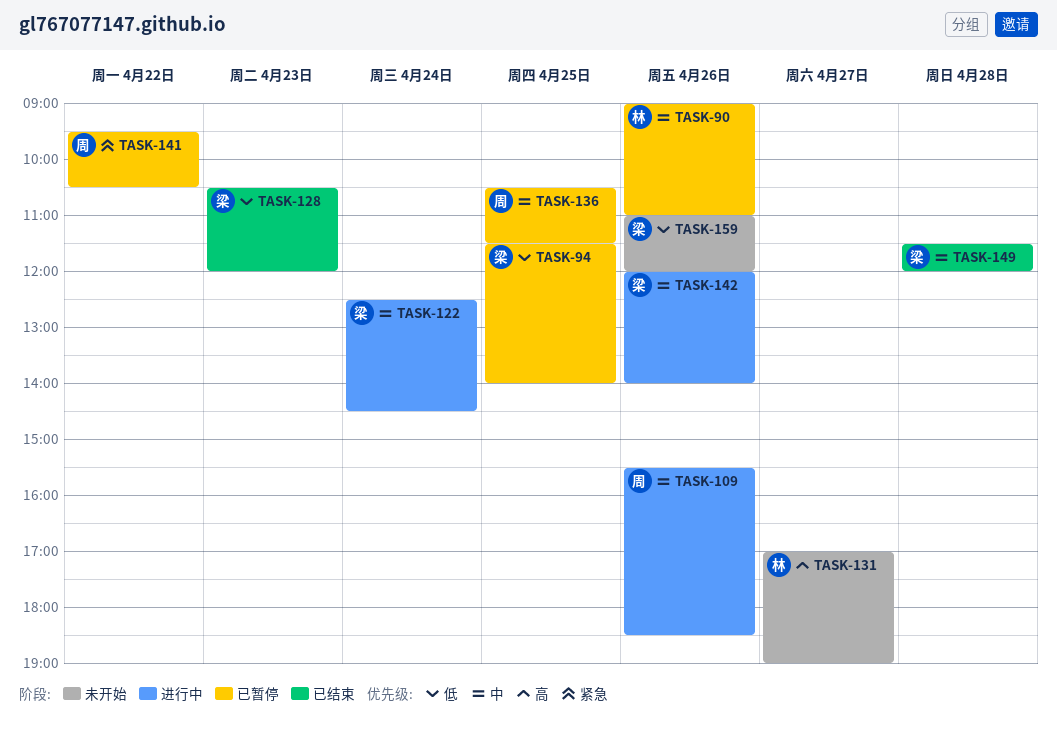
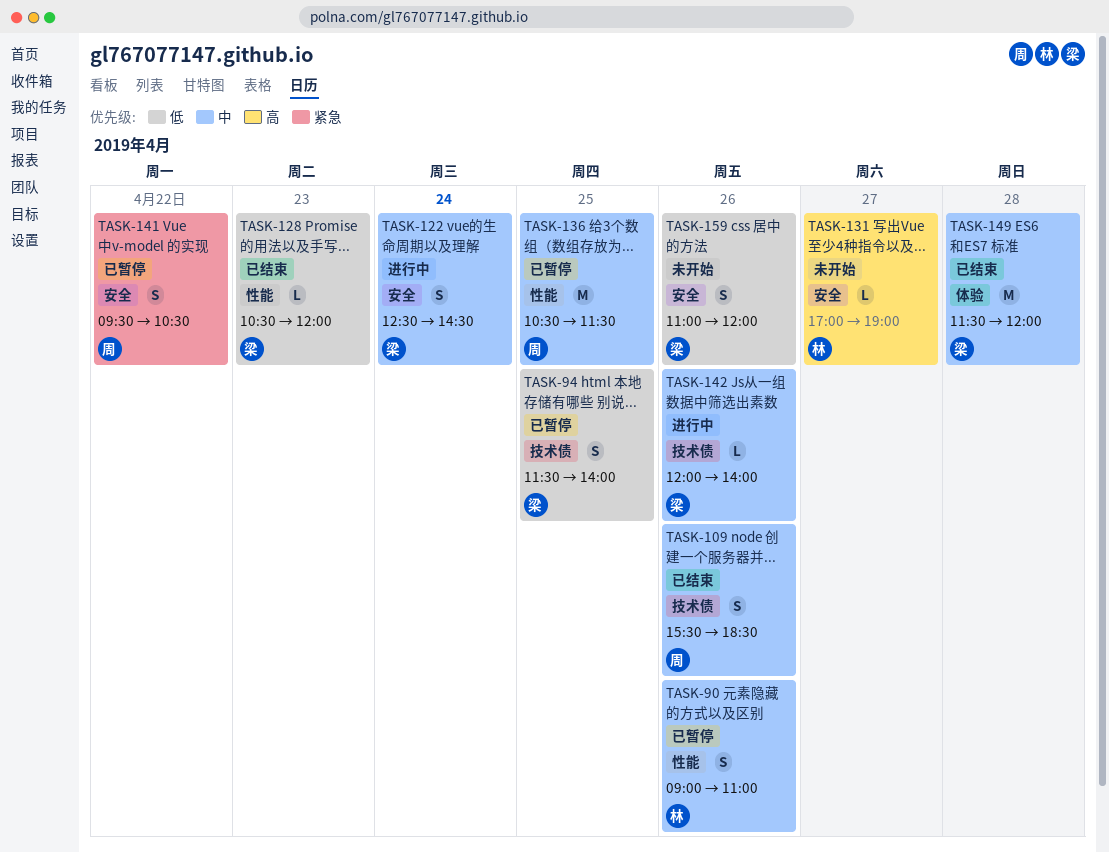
TASK-109, status: 进行中 -> 已结束

